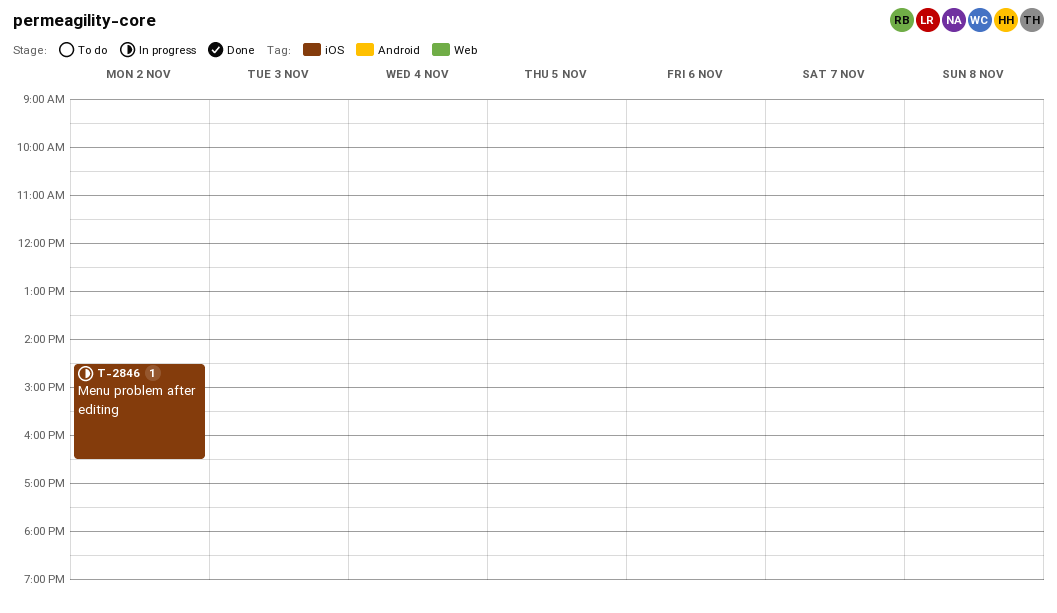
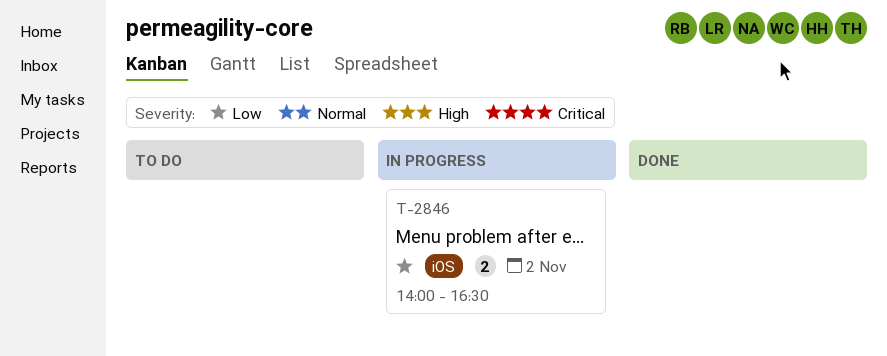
T-2846, estimate: 1 -> 2
T-2846, begins: 14:30 -> 14:00

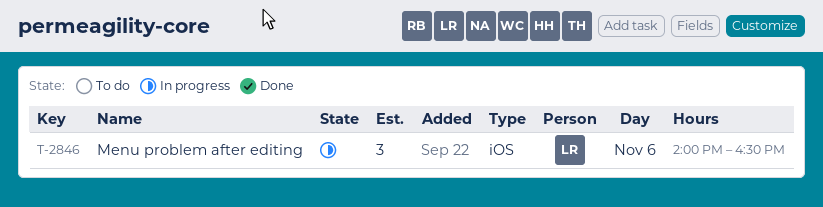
T-2846, estimate: 2 -> 3
T-2846, day: Nov 2 -> Nov 6

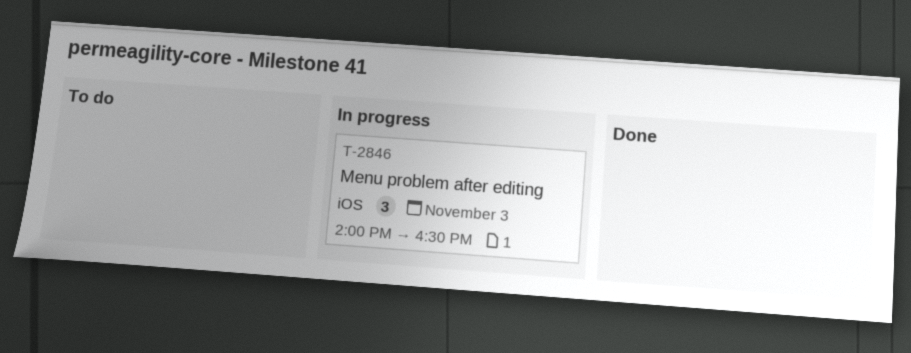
T-2846, day: Nov 6 -> Nov 3

